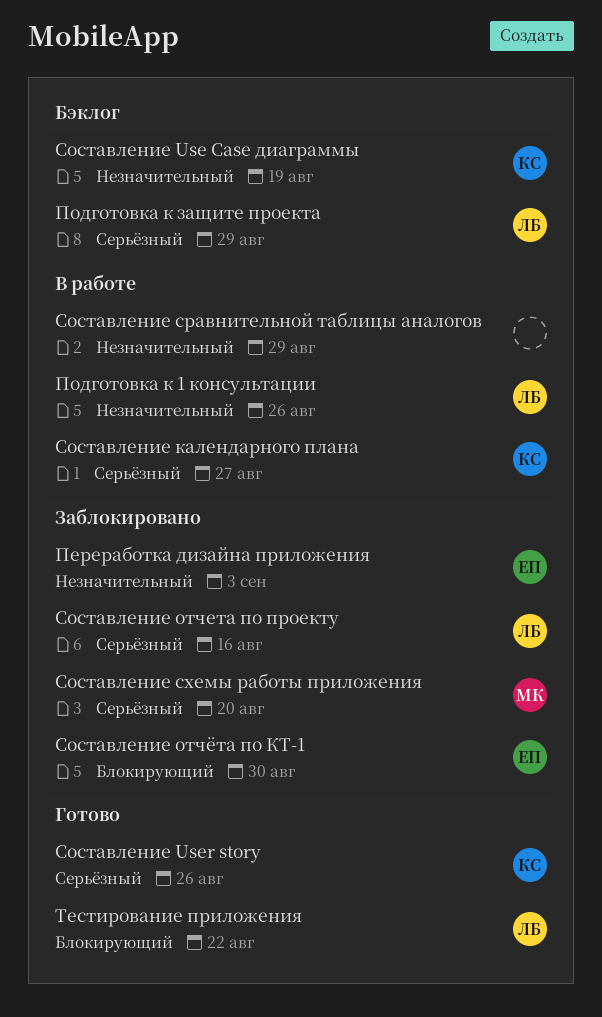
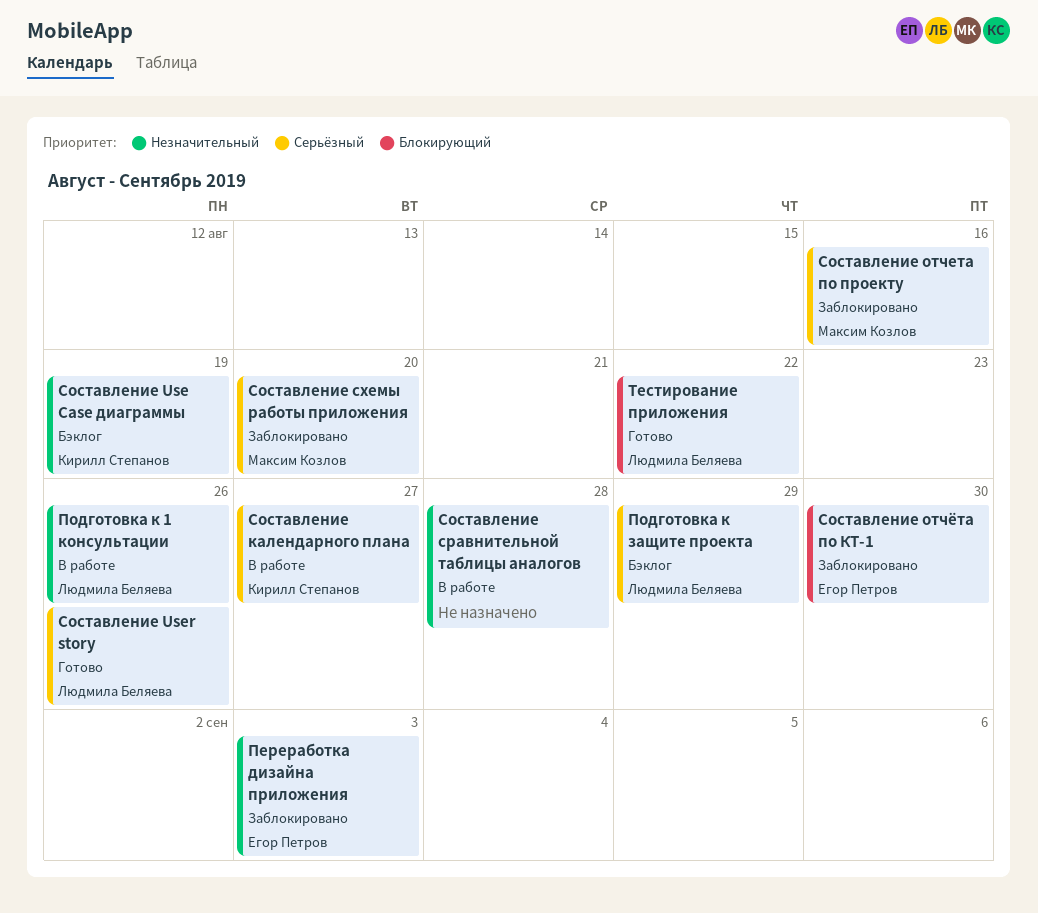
Составление User story, owner: Кирилл Степанов -> Людмила Беляева
Составление отчета по проекту, owner: Людмила Беляева -> Максим Козлов
Составление сравнительной таблицы аналогов, due: Aug 29 -> Aug 28

